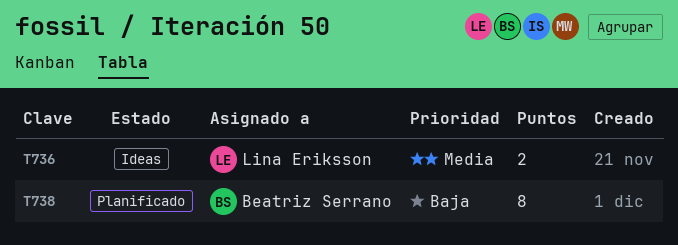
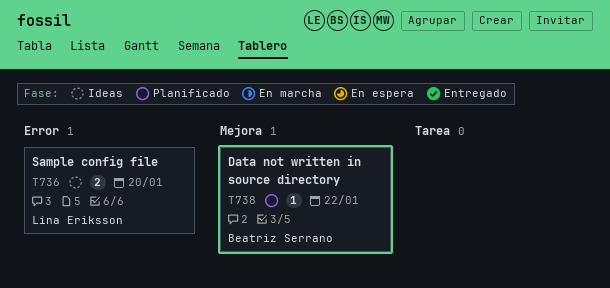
T738, estimate: 8 -> 1

